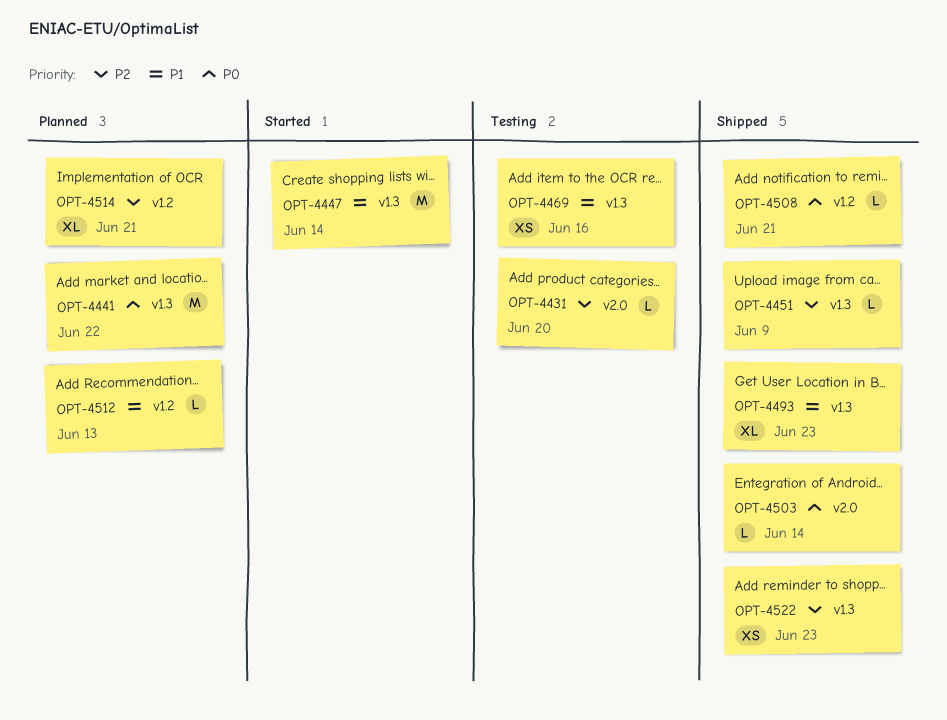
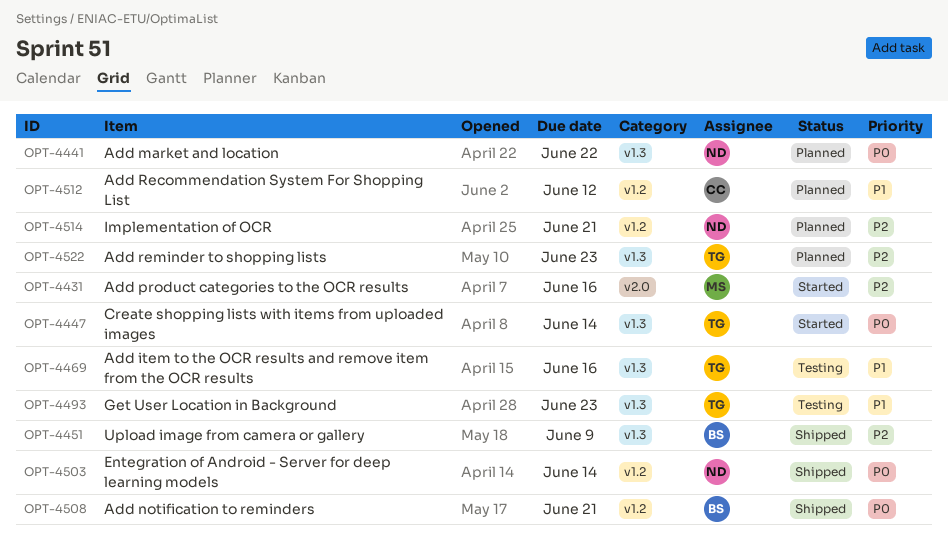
OPT-4431, status: Testing -> Started
OPT-4431, due: Jun 20 -> Jun 16
OPT-4447, priority: P1 -> P0
OPT-4493, status: Shipped -> Testing
OPT-4503, label: v2.0 -> v1.2
OPT-4512, due: Jun 13 -> Jun 12
OPT-4522, status: Shipped -> Planned

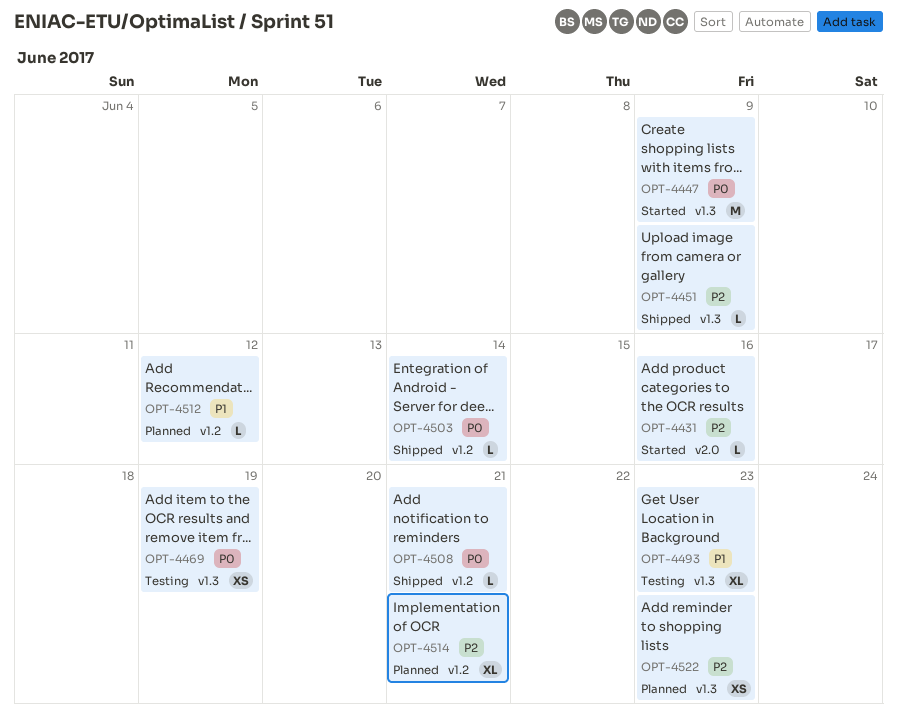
OPT-4441: present -> none
OPT-4447, due: Jun 14 -> Jun 9
OPT-4469, priority: P1 -> P0
OPT-4469, due: Jun 16 -> Jun 19

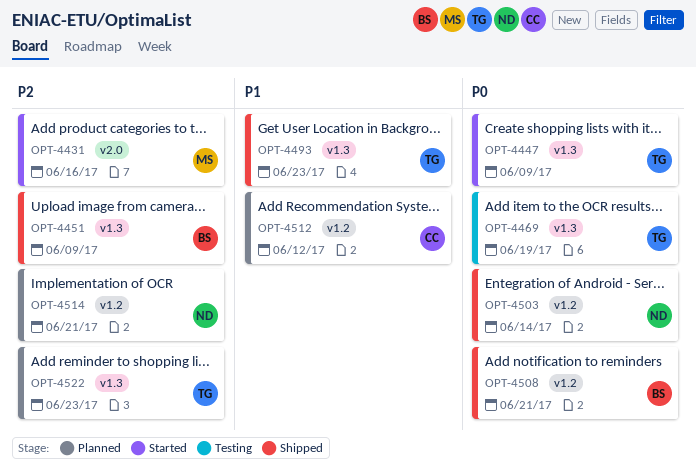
OPT-4493, status: Testing -> Shipped

